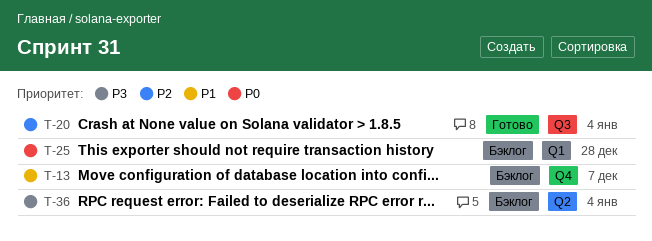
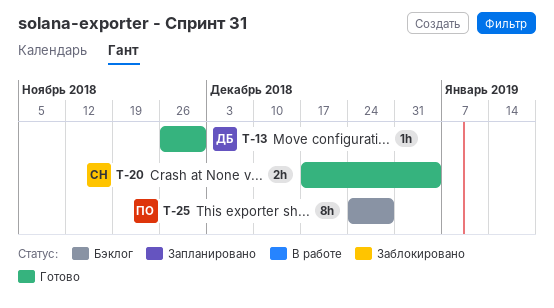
T-13, status: Бэклог -> Готово
T-13, due: Dec 7 -> Nov 30
T-36: present -> none

